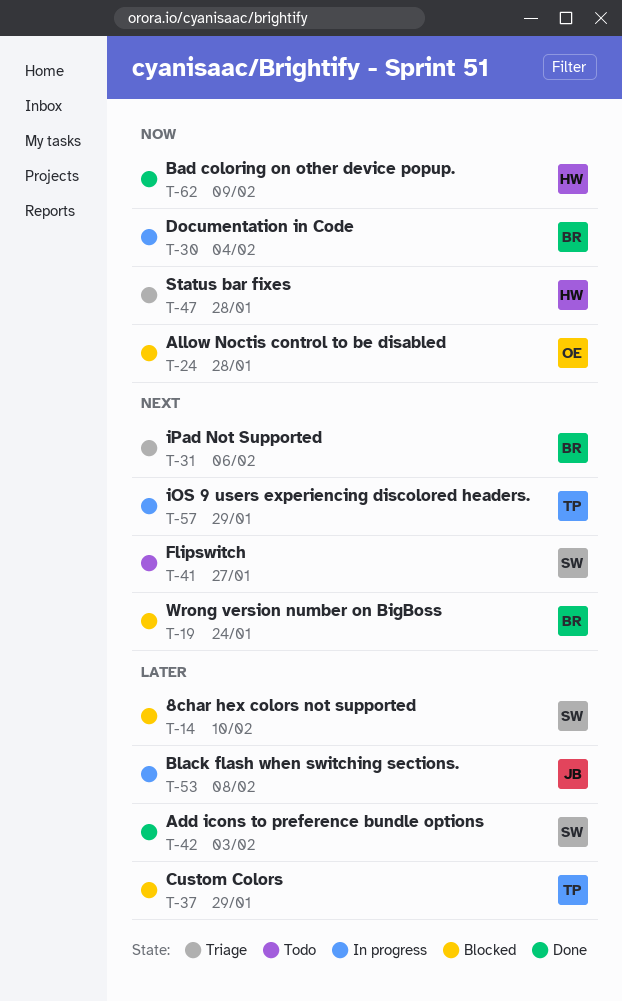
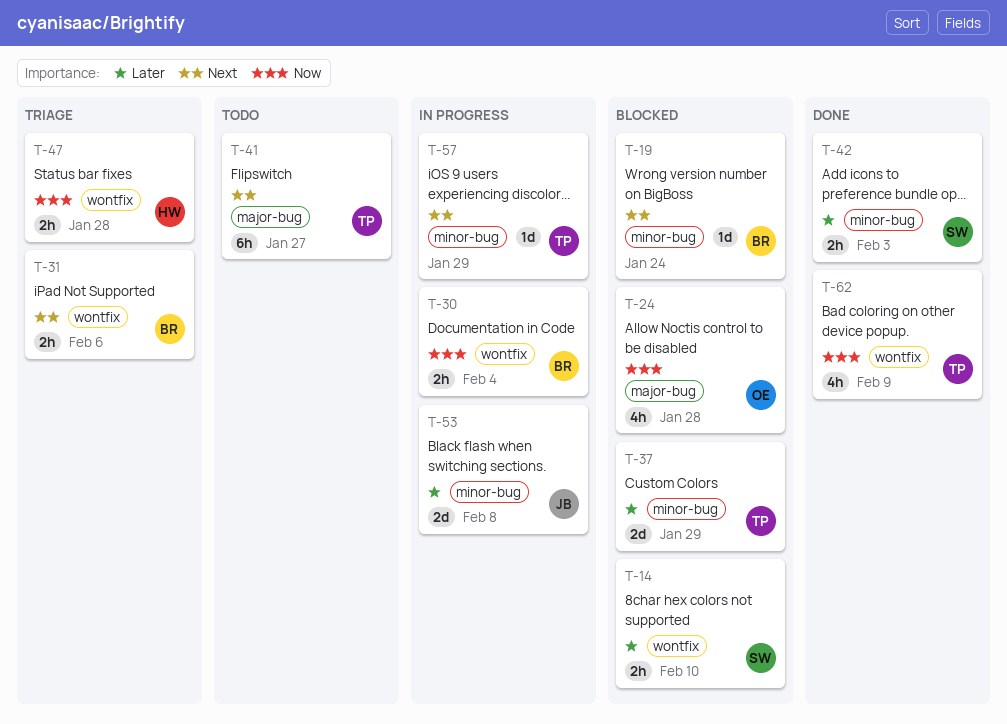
T-41, owner: SW -> TP
T-62, owner: HW -> TP

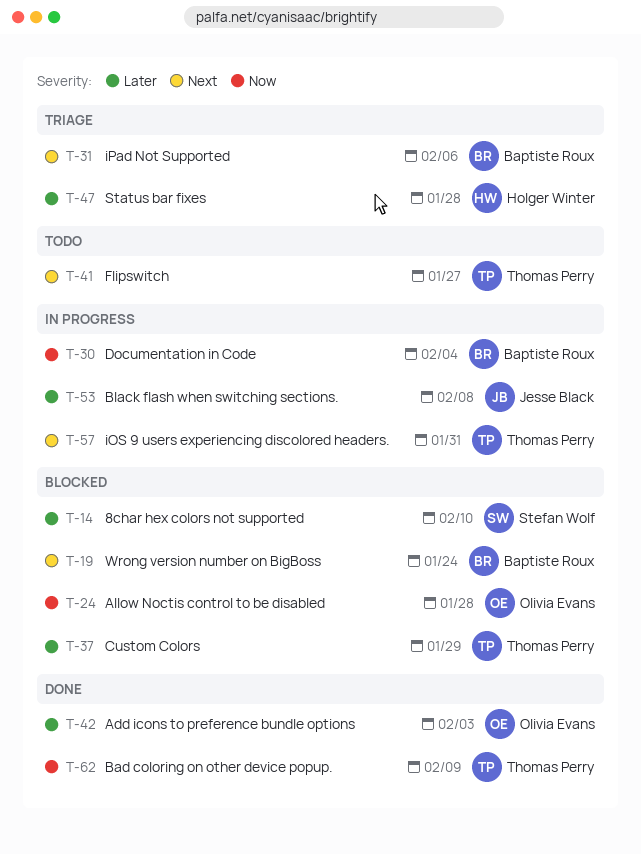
T-42, owner: Stefan Wolf -> Olivia Evans
T-47, priority: Now -> Later
T-57, due: Jan 29 -> Jan 31

